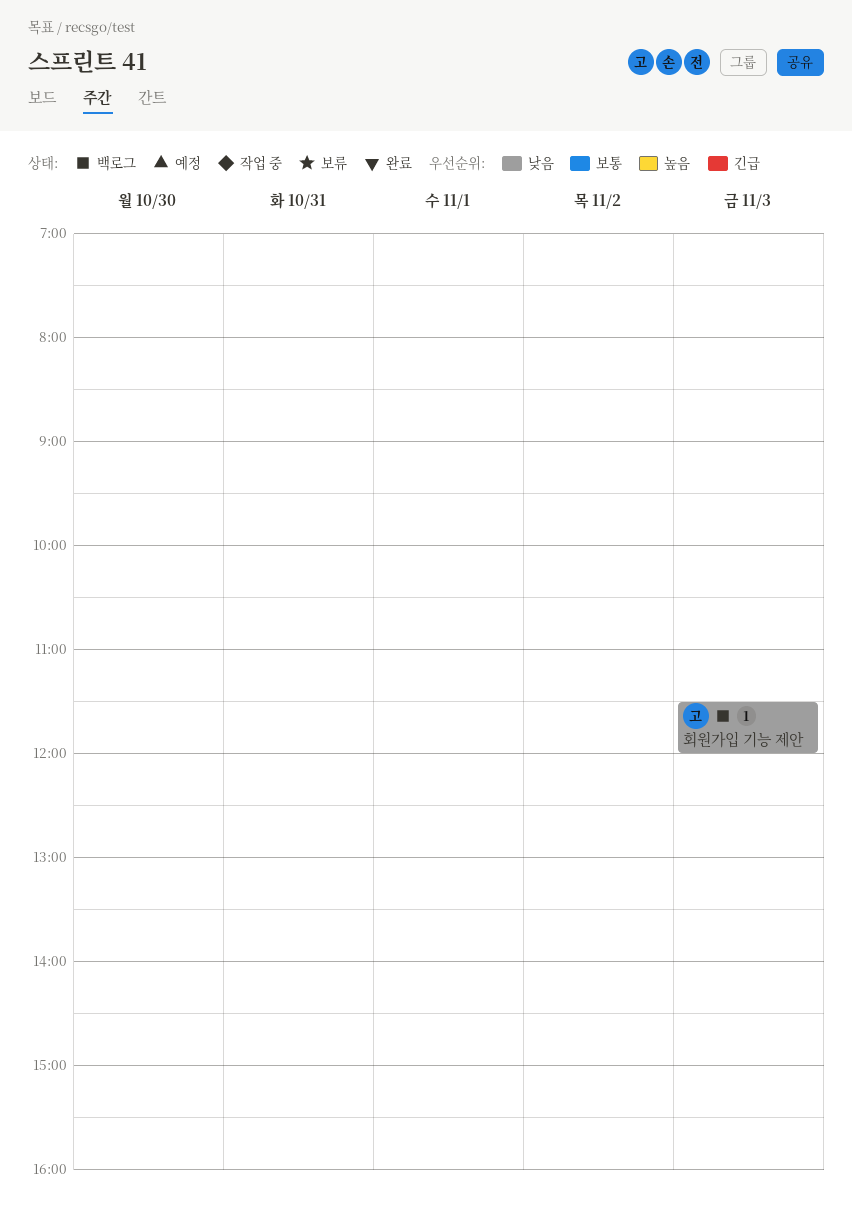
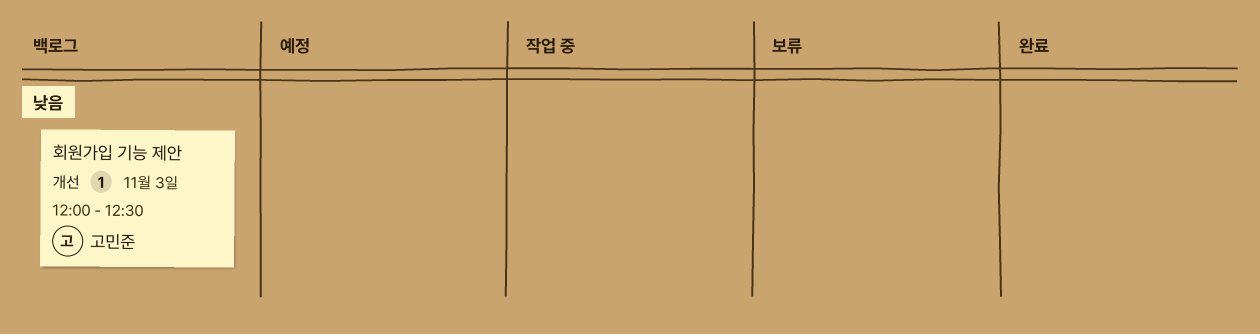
회원가입 기능 제안, begins: 11:30 -> 12:00
회원가입 기능 제안, ends: 12:00 -> 12:30

